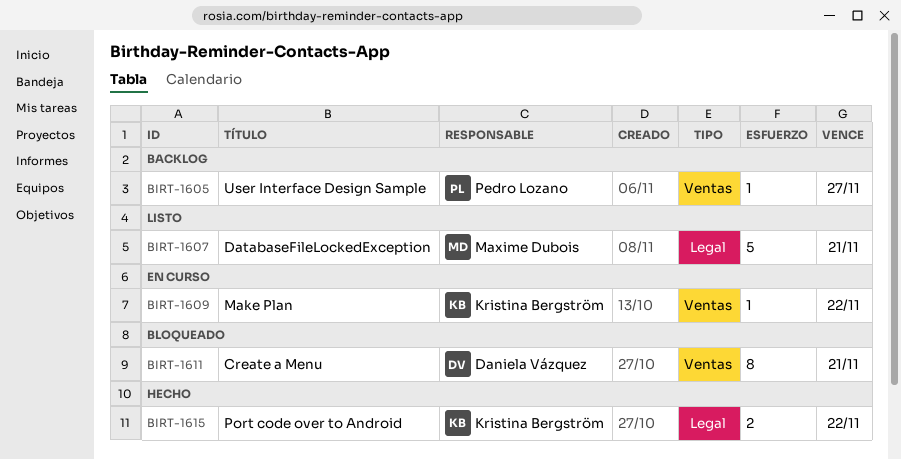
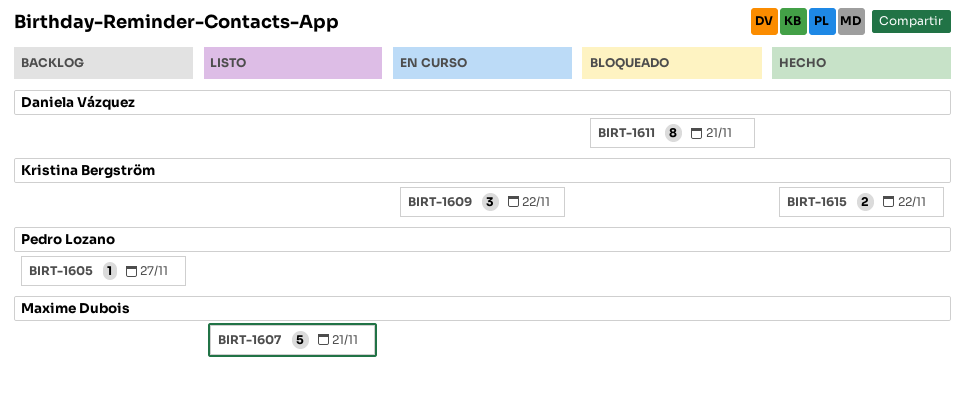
BIRT-1609, estimate: 1 -> 3

